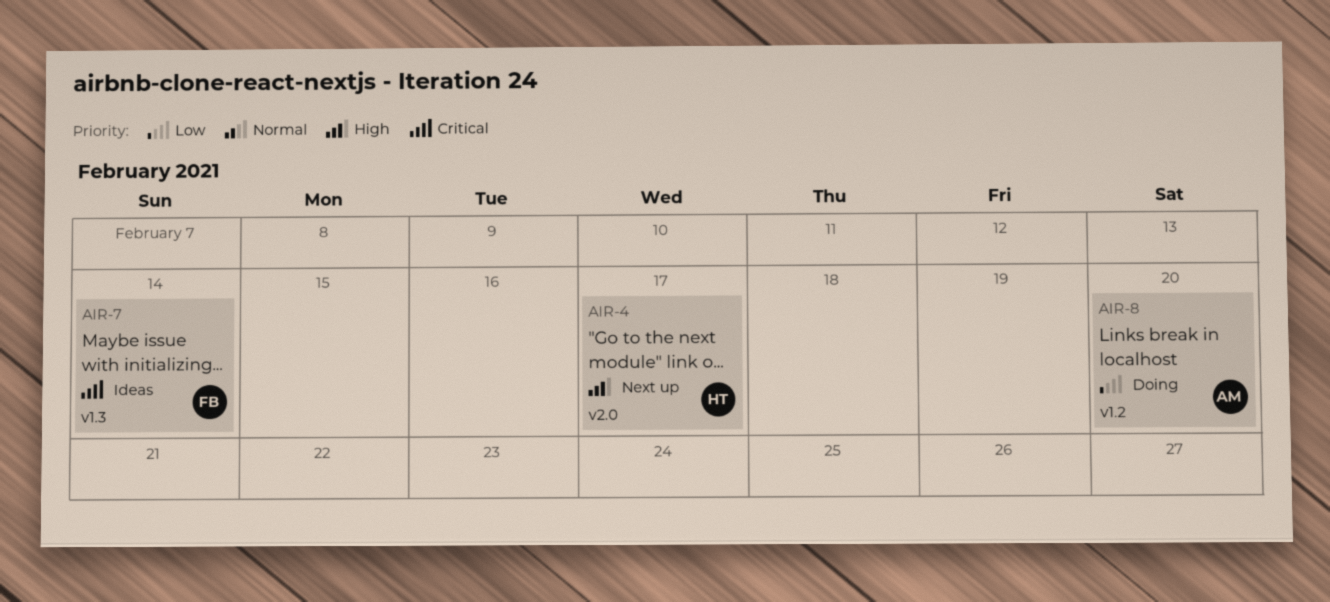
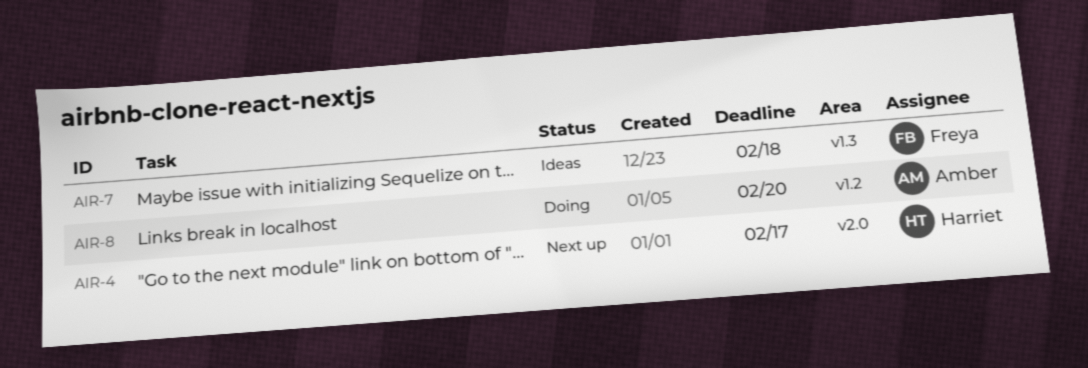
AIR-7, due: Feb 14 -> Feb 18

